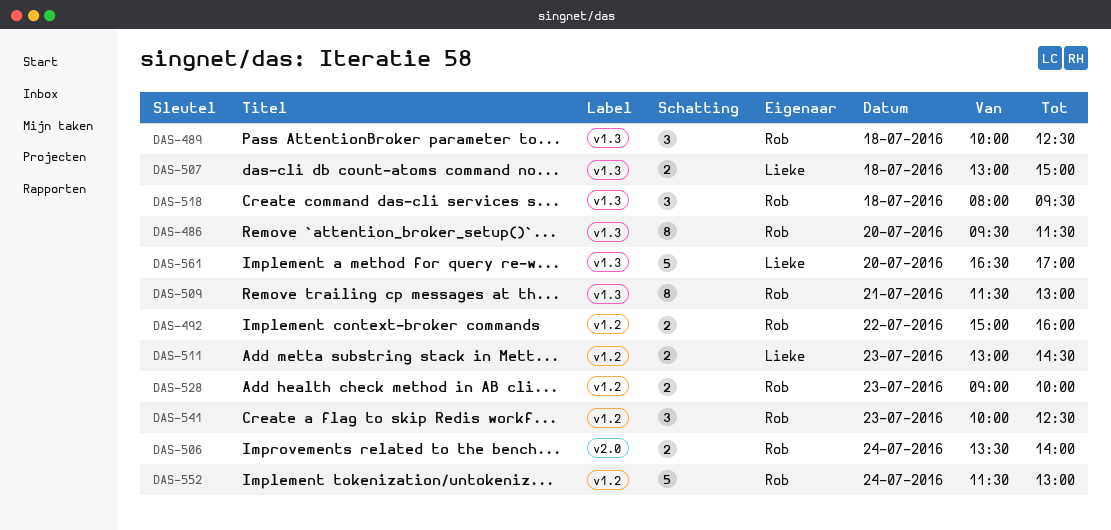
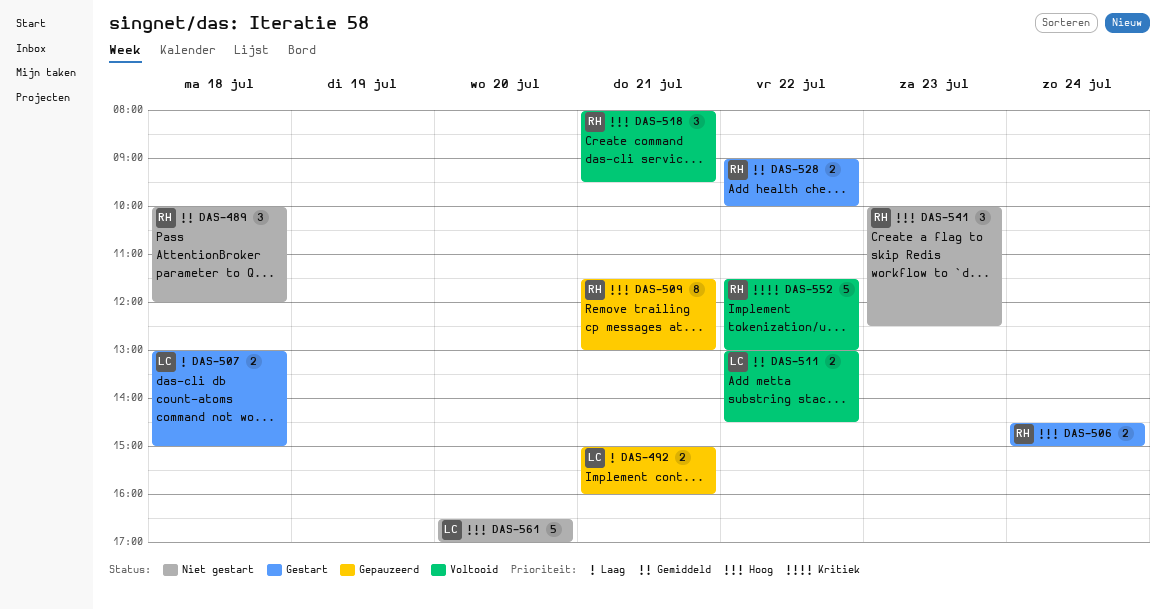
DAS-486: present -> none
DAS-489, ends: 12:30 -> 12:00
DAS-492, owner: Rob -> Lieke
DAS-492, day: Jul 22 -> Jul 21
DAS-506, begins: 13:30 -> 14:30
DAS-506, ends: 14:00 -> 15:00
DAS-511, day: Jul 23 -> Jul 22
DAS-518, day: Jul 18 -> Jul 21
DAS-528, day: Jul 23 -> Jul 22
DAS-552, day: Jul 24 -> Jul 22

